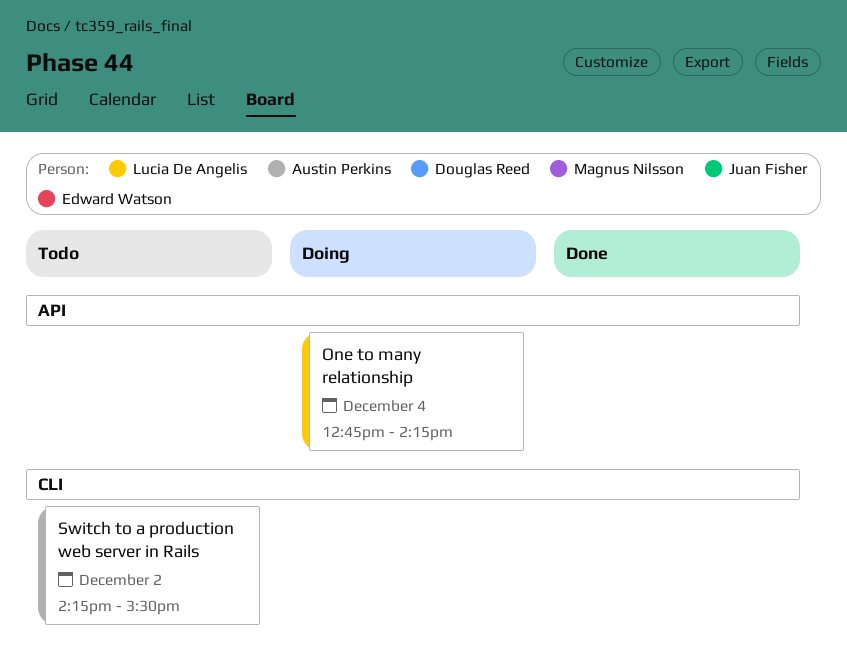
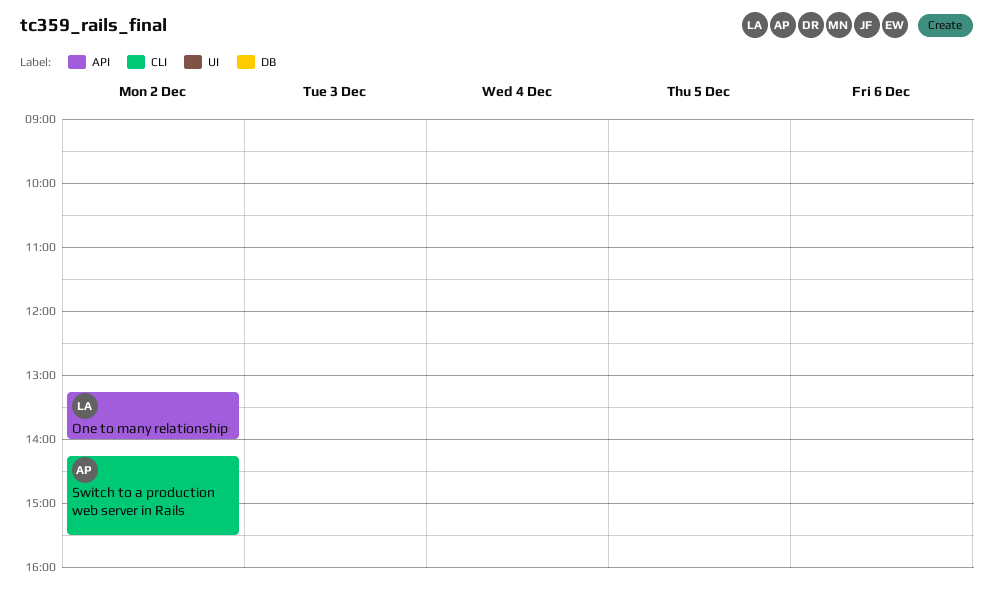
One to many relationship, day: Dec 4 -> Dec 2
One to many relationship, begins: 12:45 -> 13:15
One to many relationship, ends: 14:15 -> 14:00

